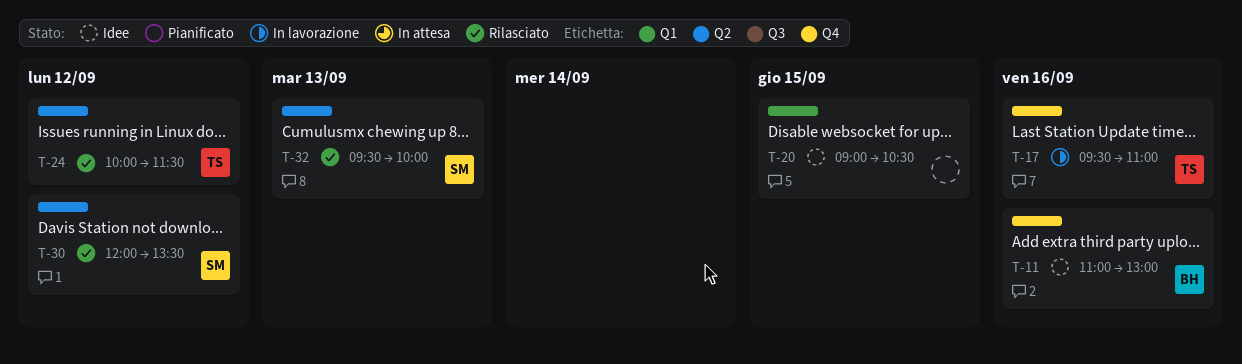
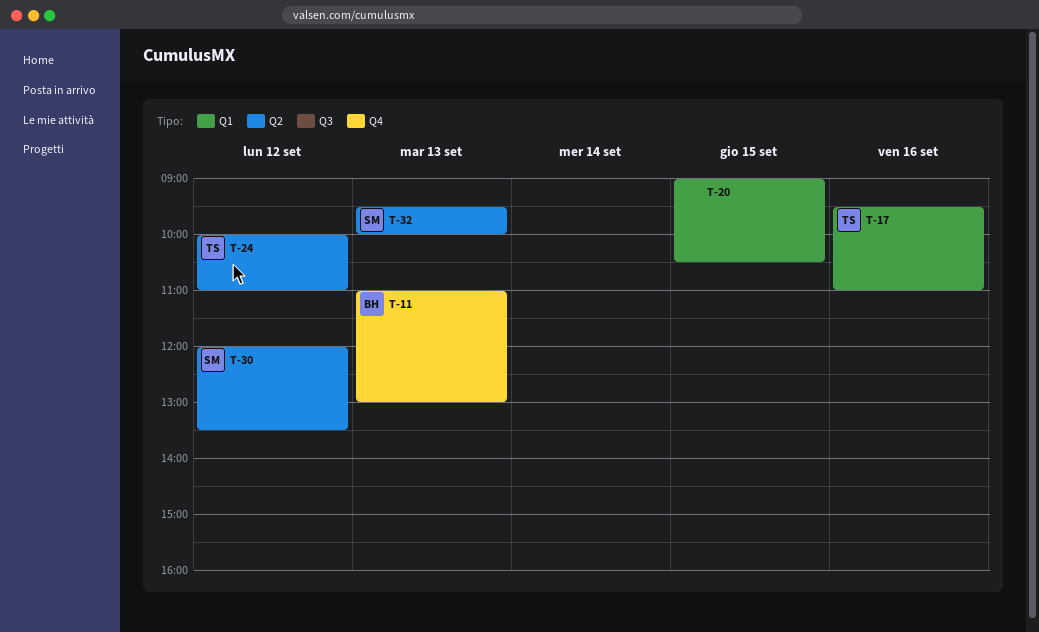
T-11, day: Sep 16 -> Sep 13
T-17, label: Q4 -> Q1
T-24, ends: 11:30 -> 11:00

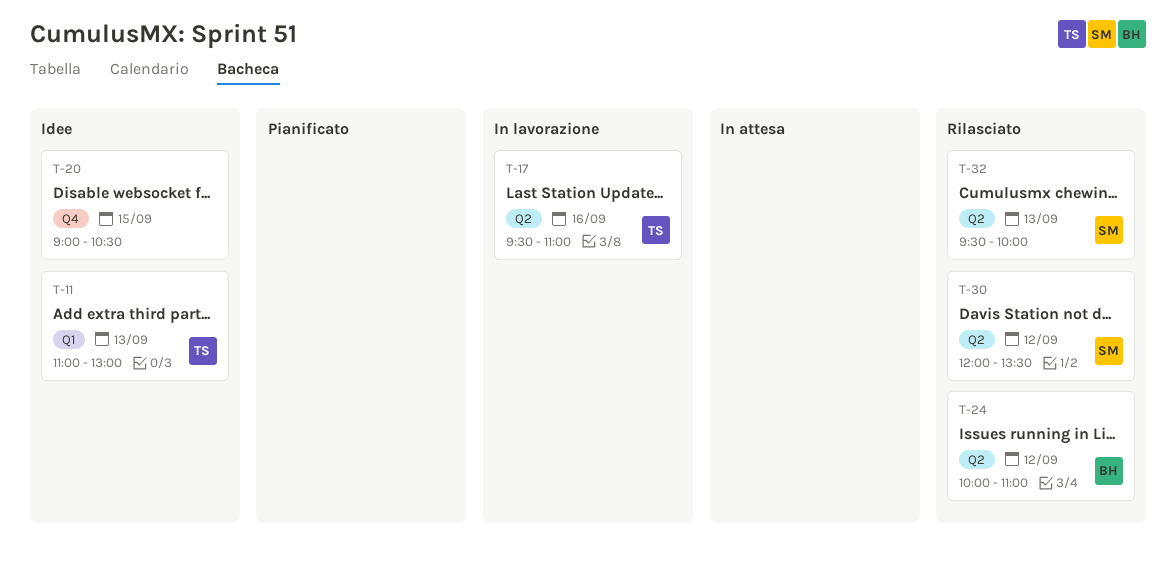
T-11, owner: BH -> TS
T-11, label: Q4 -> Q1
T-17, label: Q1 -> Q2
T-20, label: Q1 -> Q4
T-24, owner: TS -> BH

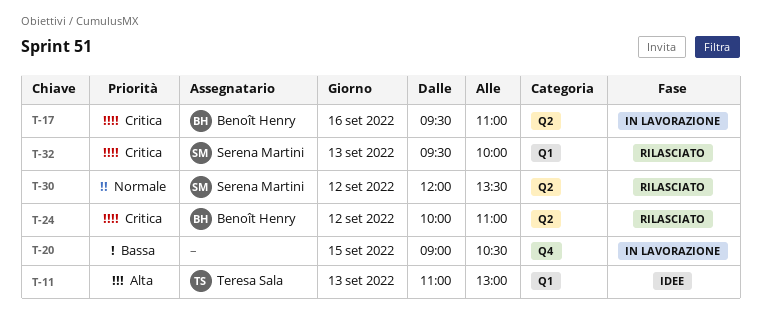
T-17, owner: Teresa Sala -> Benoît Henry
T-20, status: Idee -> In lavorazione
T-32, label: Q2 -> Q1

